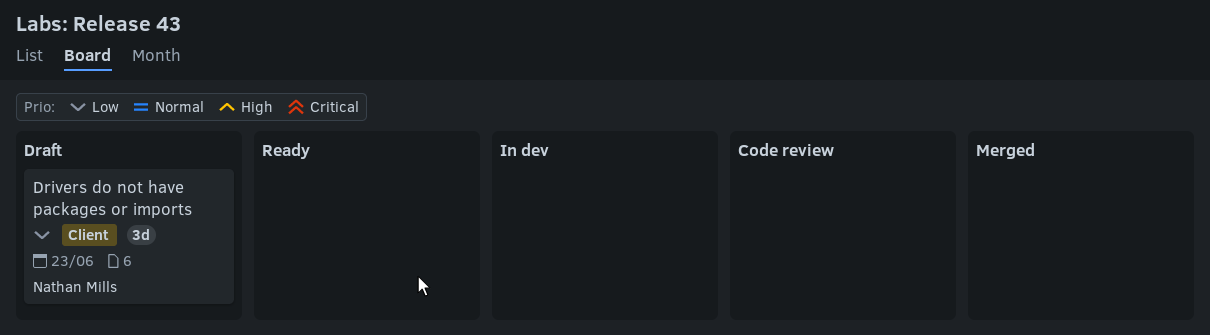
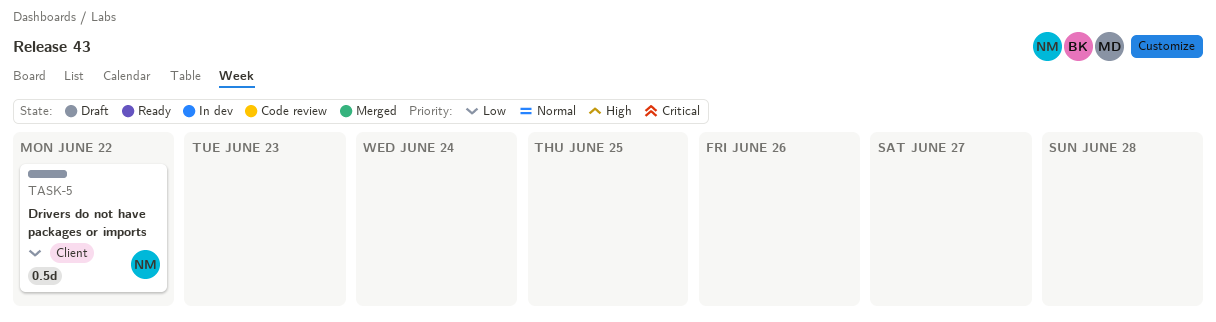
Drivers do not have packages or imports, estimate: 3d -> 0.5d
Drivers do not have packages or imports, due: Jun 23 -> Jun 22

